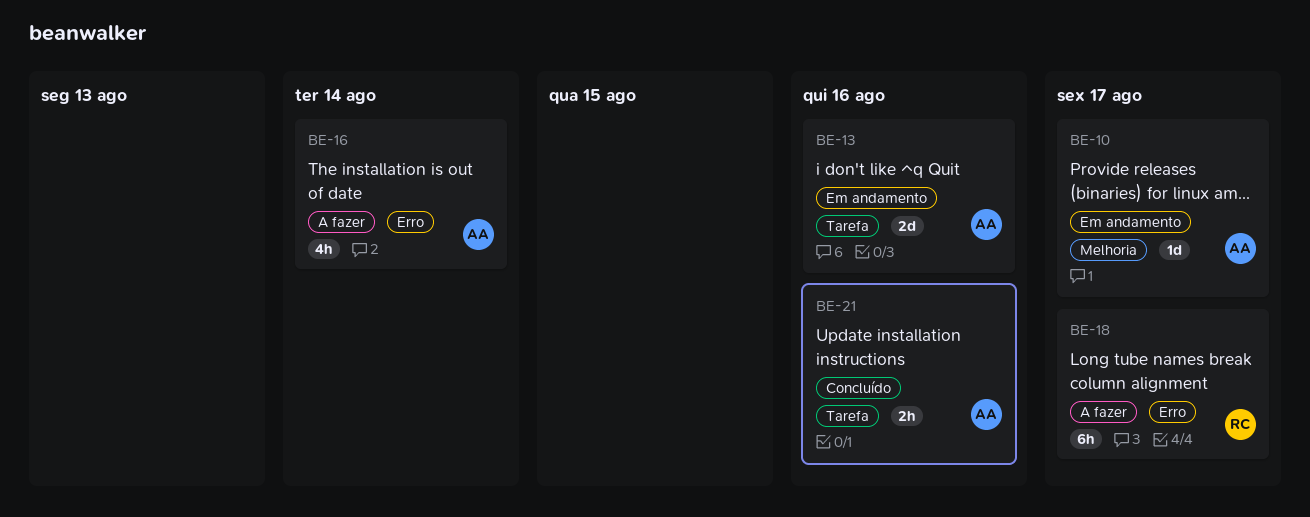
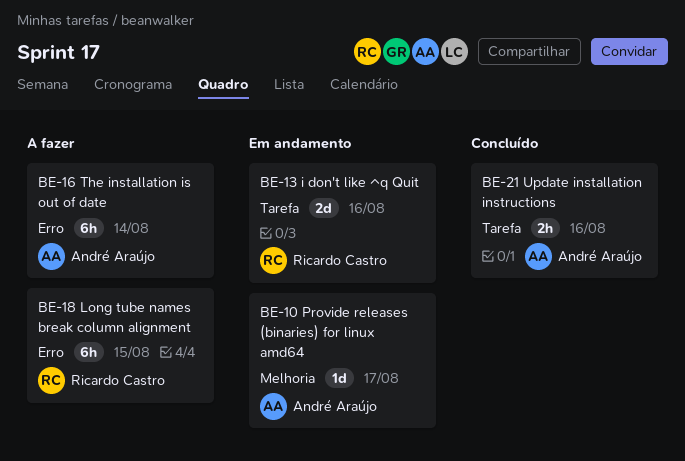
BE-13, owner: André Araújo -> Ricardo Castro
BE-16, estimate: 4h -> 6h
BE-18, due: Aug 17 -> Aug 15

